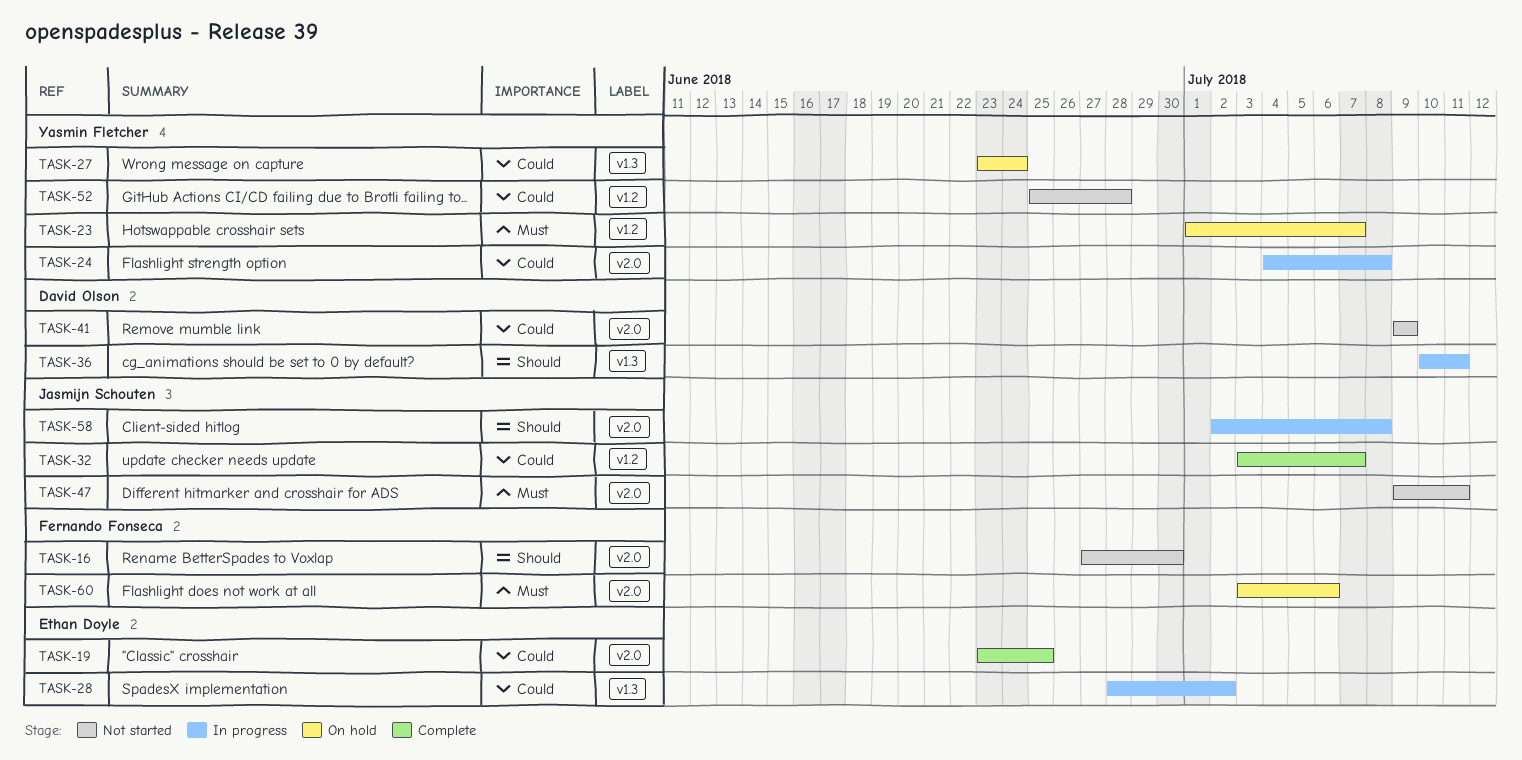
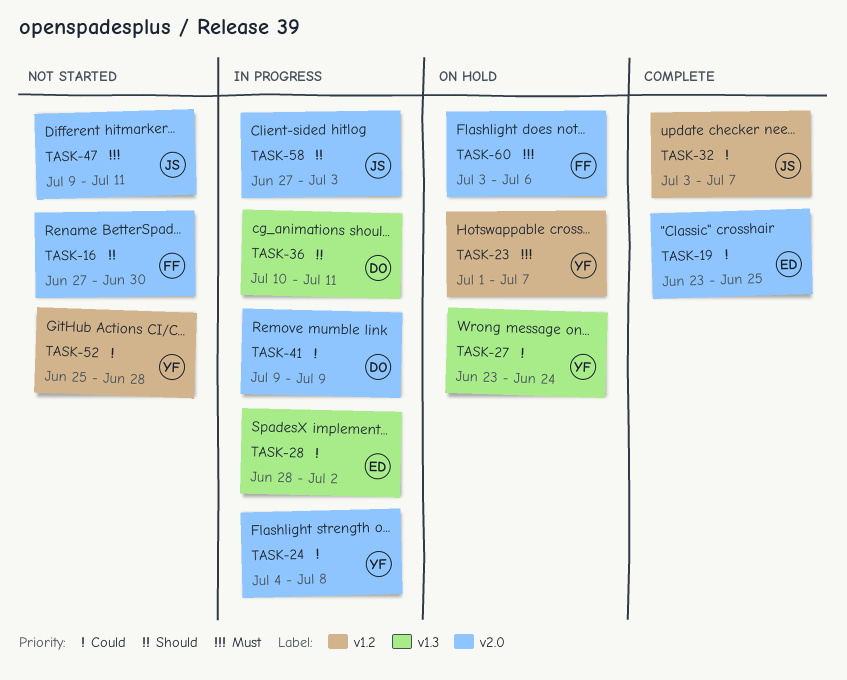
TASK-41, status: Not started -> In progress
TASK-58, start: Jul 2 -> Jun 27
TASK-58, due: Jul 8 -> Jul 3

